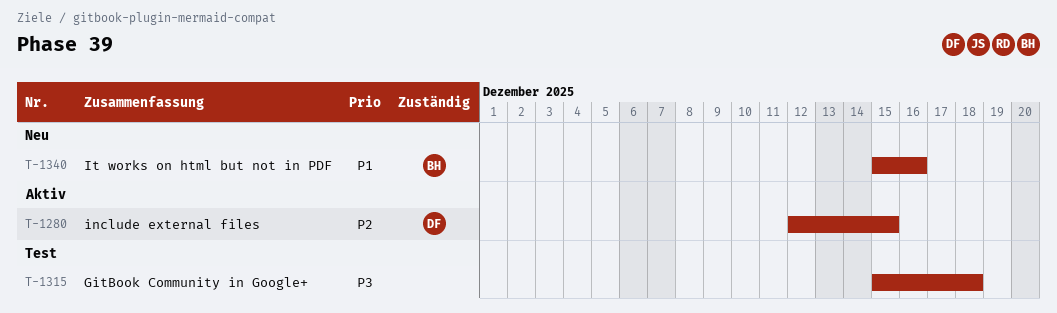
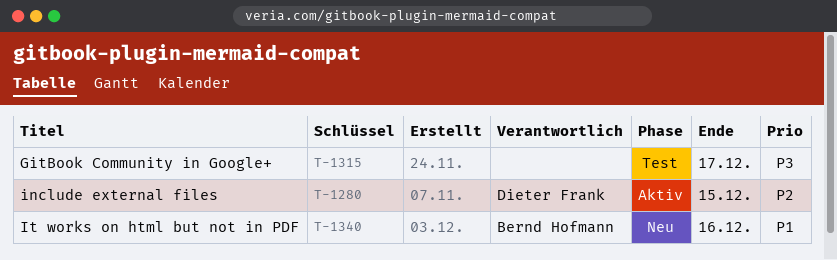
T-1315, due: Dec 18 -> Dec 17

